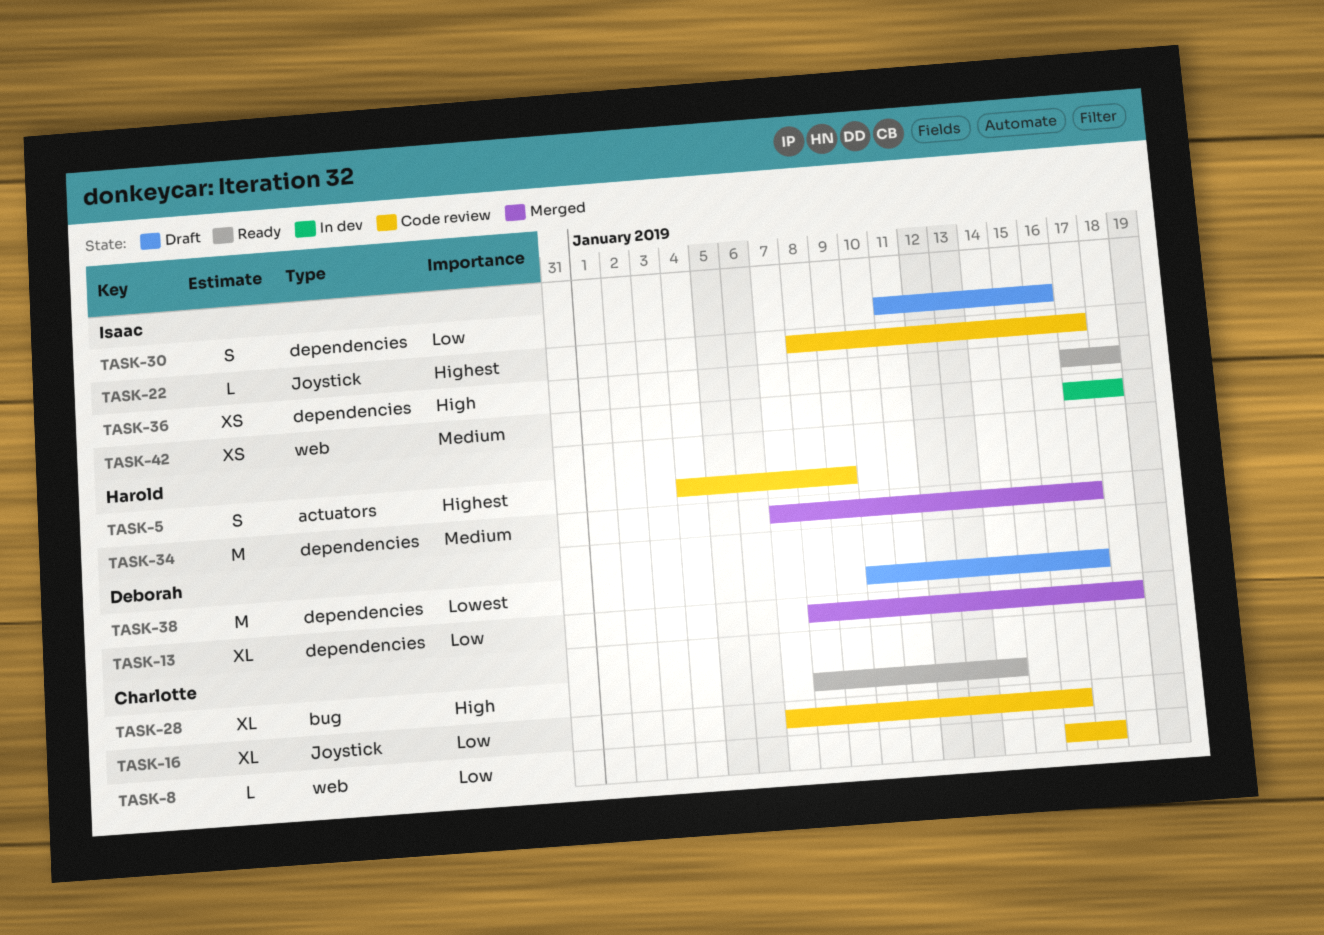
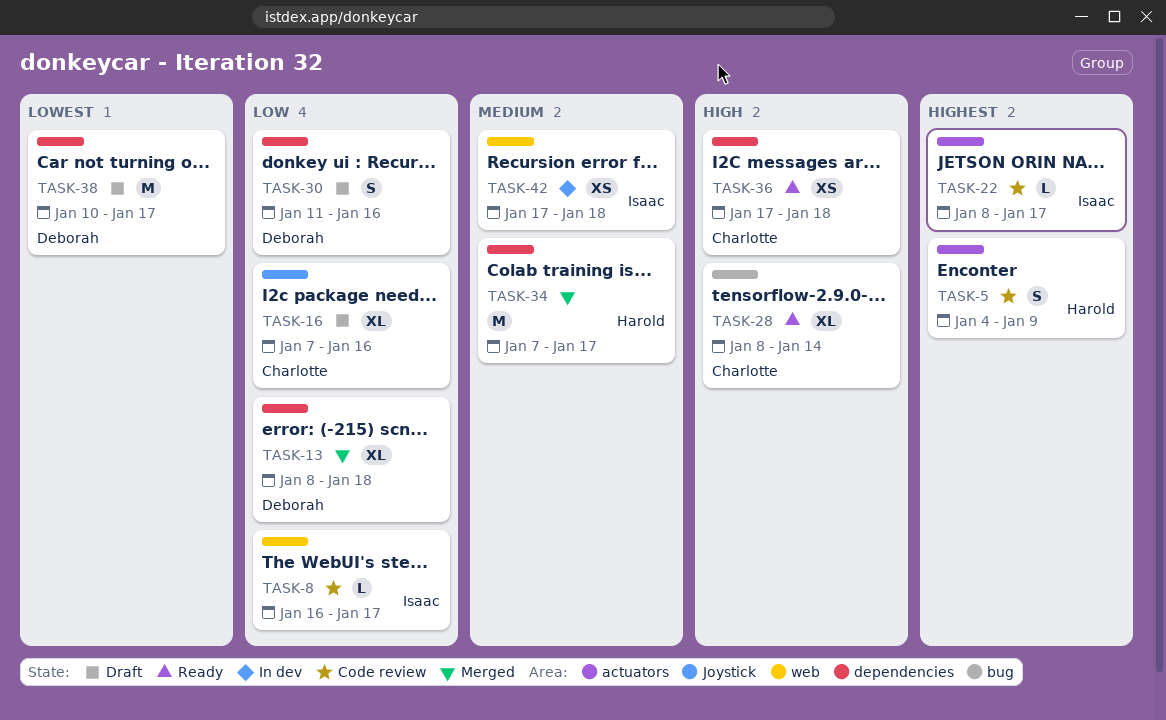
TASK-8, owner: Charlotte -> Isaac
TASK-16, status: Code review -> Draft
TASK-22, label: Joystick -> actuators
TASK-30, owner: Isaac -> Deborah
TASK-36, owner: Isaac -> Charlotte

